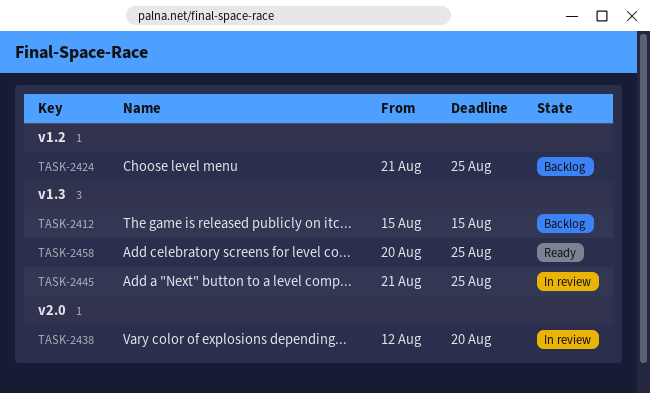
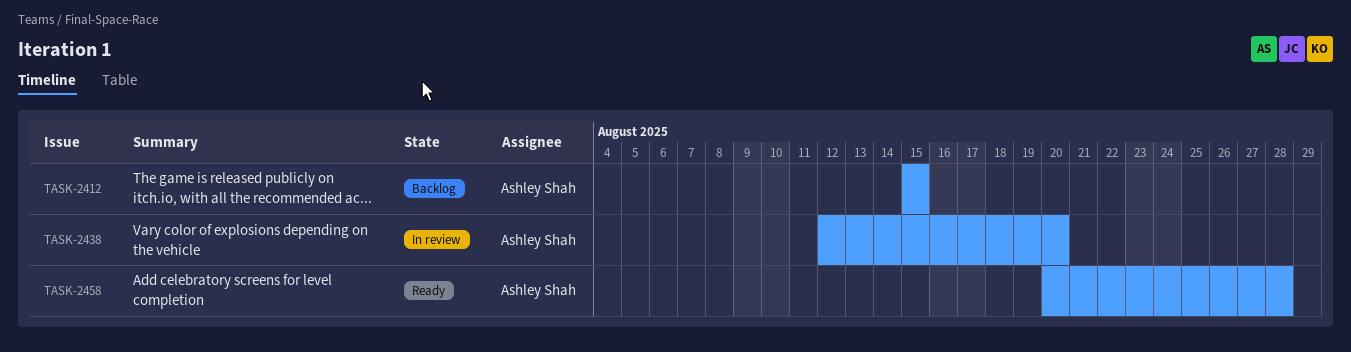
TASK-2424: present -> none
TASK-2445: present -> none
TASK-2458, due: Aug 25 -> Aug 28

